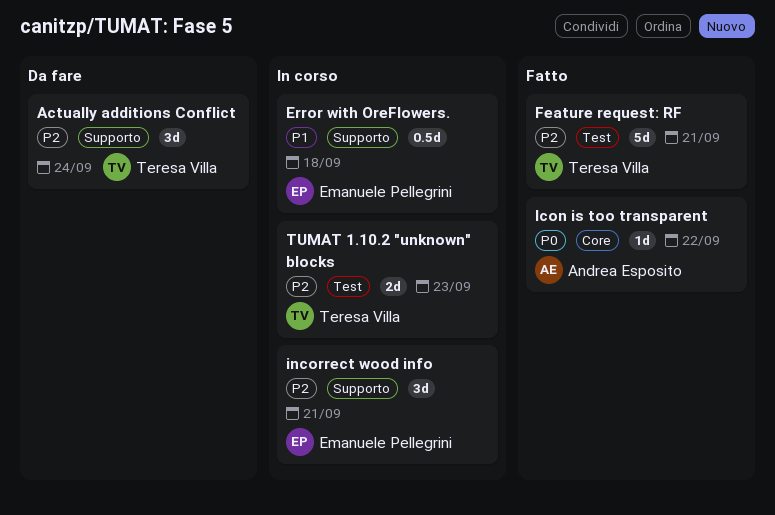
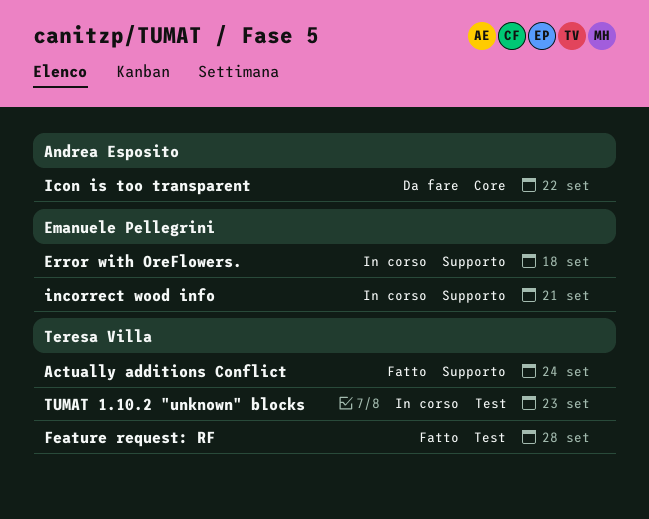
Actually additions Conflict, status: Da fare -> Fatto
Feature request: RF, due: Sep 21 -> Sep 28
Icon is too transparent, status: Fatto -> Da fare

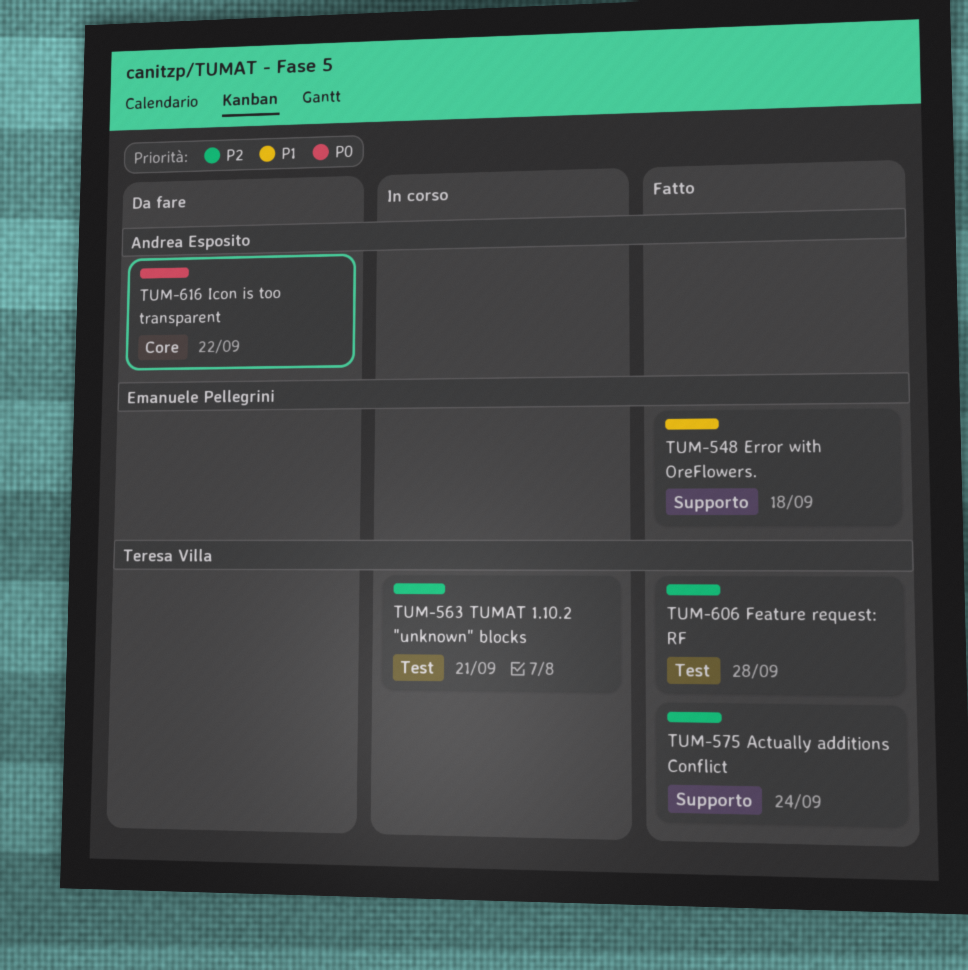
Error with OreFlowers., status: In corso -> Fatto
incorrect wood info: present -> none
TUMAT 1.10.2 "unknown" blocks, due: Sep 23 -> Sep 21

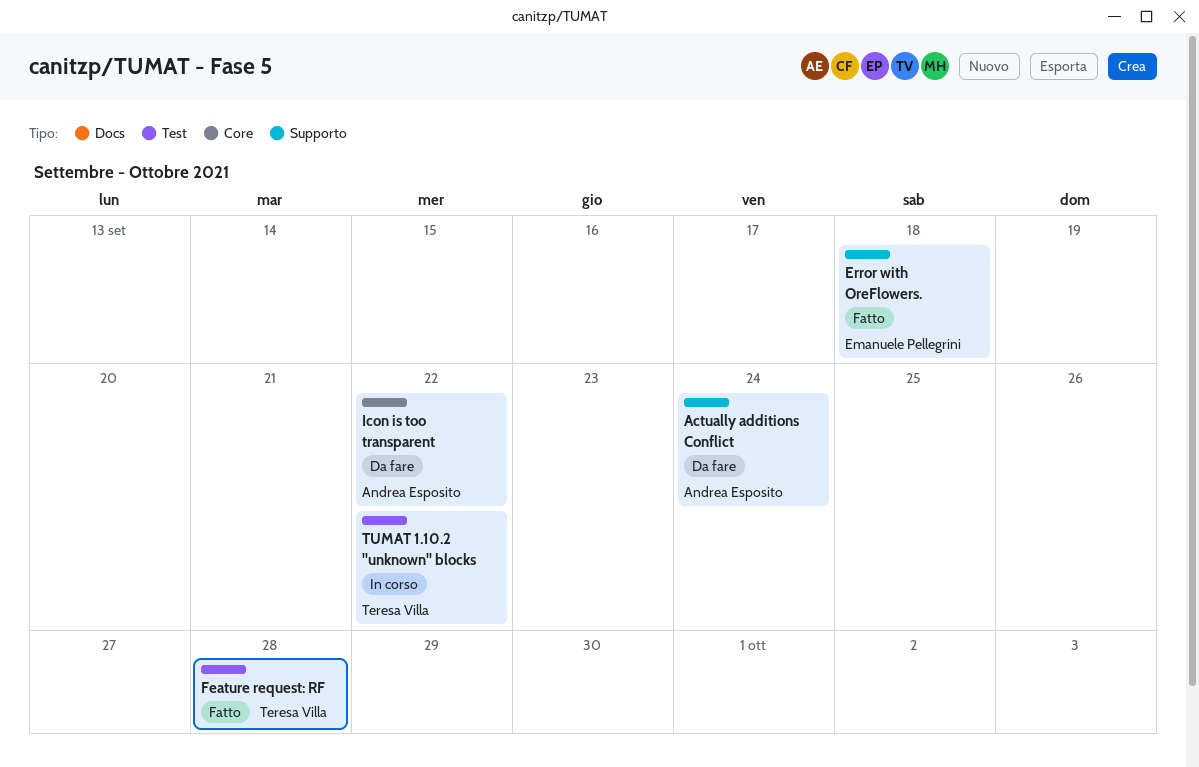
Actually additions Conflict, status: Fatto -> Da fare
Actually additions Conflict, owner: Teresa Villa -> Andrea Esposito
TUMAT 1.10.2 "unknown" blocks, due: Sep 21 -> Sep 22

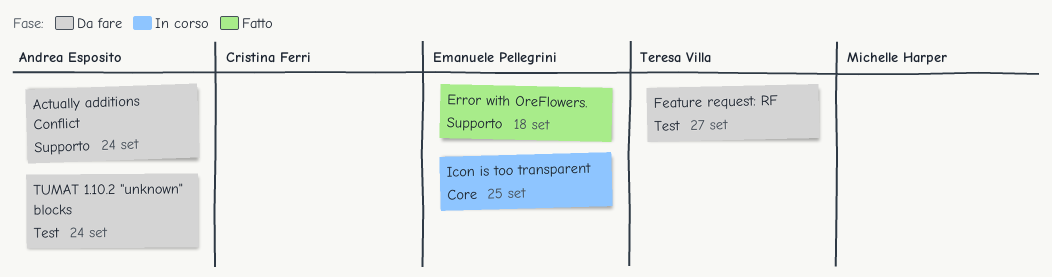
Feature request: RF, status: Fatto -> Da fare
Feature request: RF, due: Sep 28 -> Sep 27
Icon is too transparent, status: Da fare -> In corso
Icon is too transparent, owner: Andrea Esposito -> Emanuele Pellegrini
Icon is too transparent, due: Sep 22 -> Sep 25
TUMAT 1.10.2 "unknown" blocks, status: In corso -> Da fare
TUMAT 1.10.2 "unknown" blocks, owner: Teresa Villa -> Andrea Esposito
TUMAT 1.10.2 "unknown" blocks, due: Sep 22 -> Sep 24

